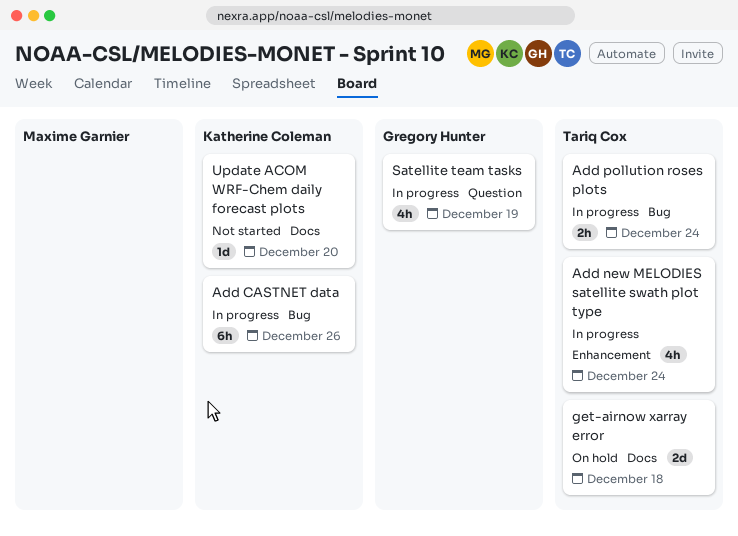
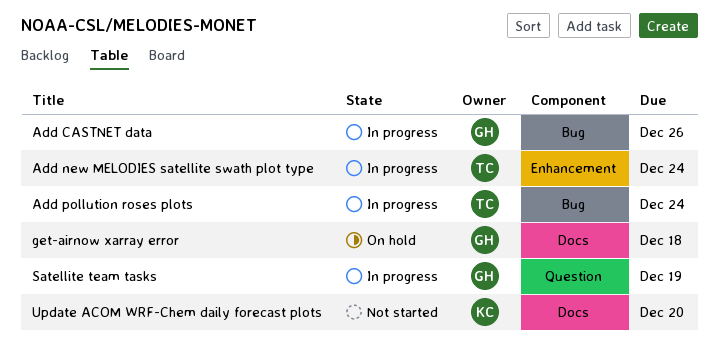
Add CASTNET data, owner: Katherine Coleman -> Gregory Hunter
get-airnow xarray error, owner: Tariq Cox -> Gregory Hunter

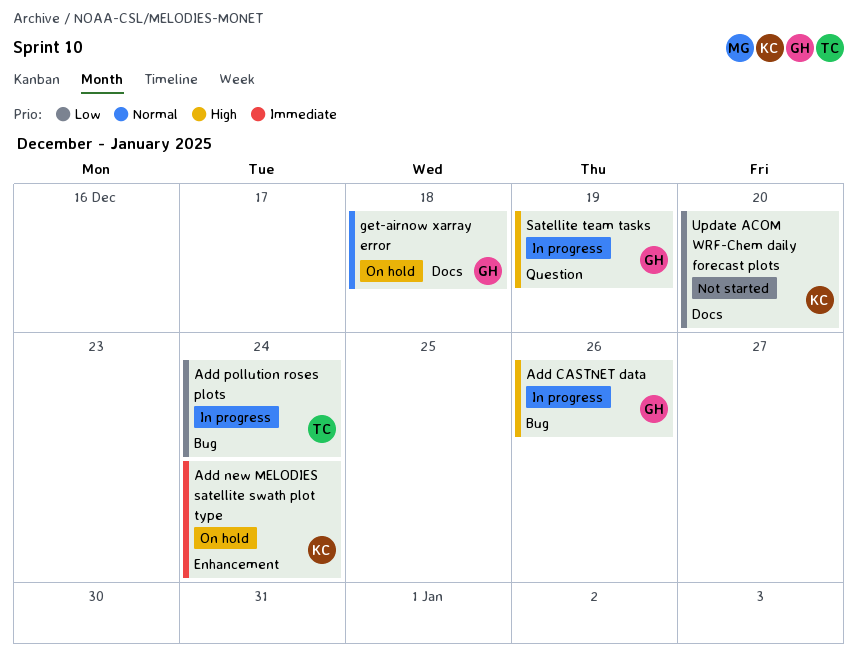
Add new MELODIES satellite swath plot type, status: In progress -> On hold
Add new MELODIES satellite swath plot type, owner: TC -> KC

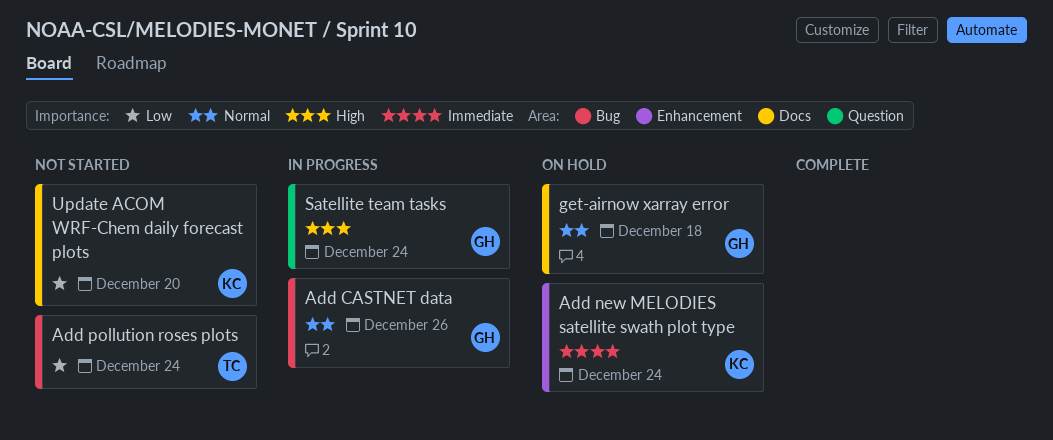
Add CASTNET data, priority: High -> Normal
Add pollution roses plots, status: In progress -> Not started
Satellite team tasks, due: Dec 19 -> Dec 24

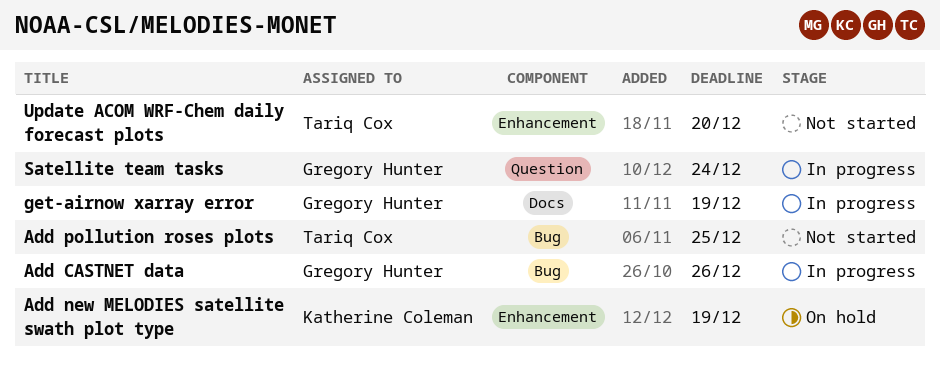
Add new MELODIES satellite swath plot type, due: Dec 24 -> Dec 19
Add pollution roses plots, due: Dec 24 -> Dec 25
get-airnow xarray error, status: On hold -> In progress
get-airnow xarray error, due: Dec 18 -> Dec 19
Update ACOM WRF-Chem daily forecast plots, owner: Katherine Coleman -> Tariq Cox
Update ACOM WRF-Chem daily forecast plots, label: Docs -> Enhancement

